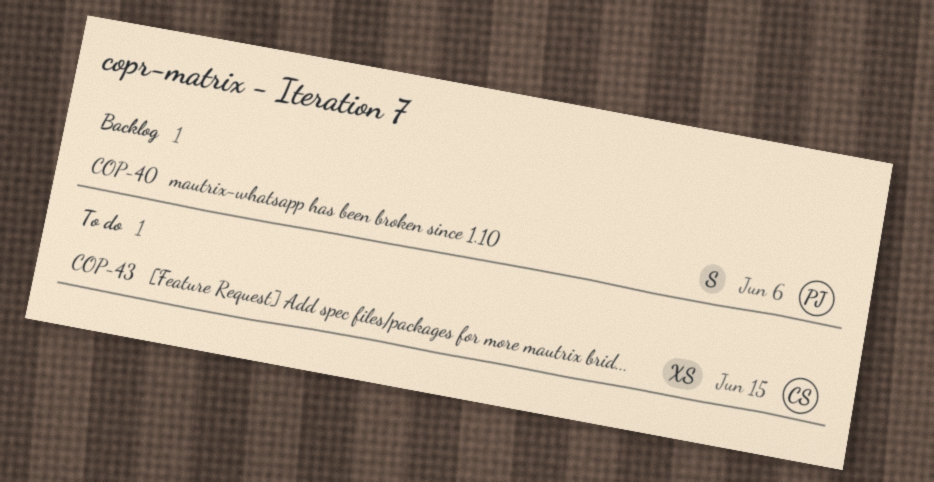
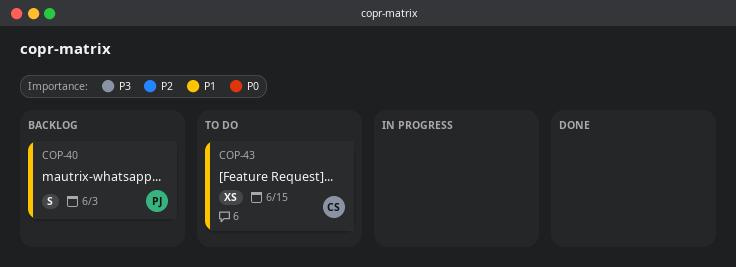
COP-40, due: Jun 6 -> Jun 3

